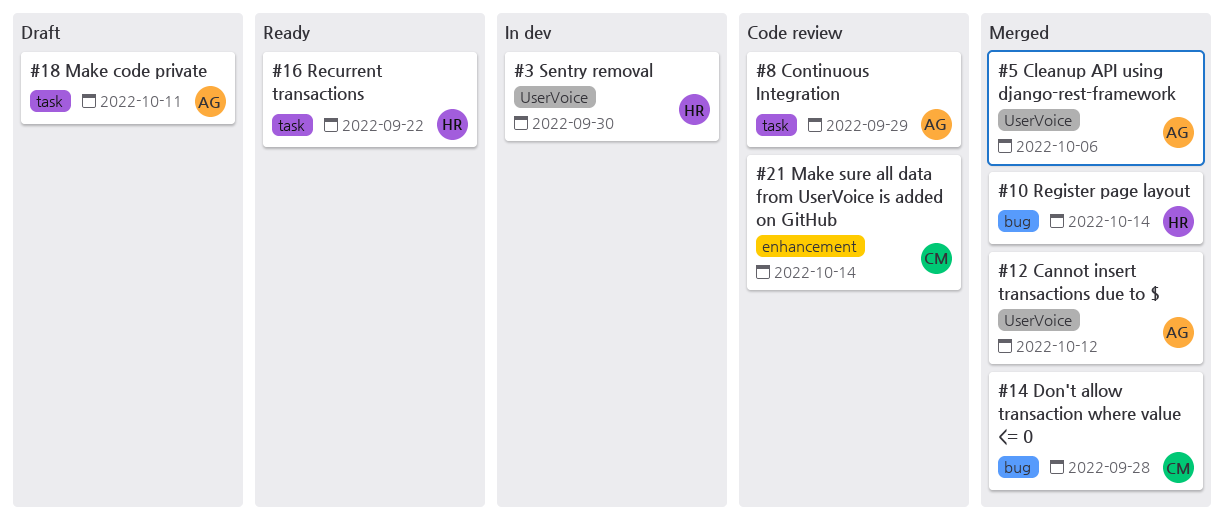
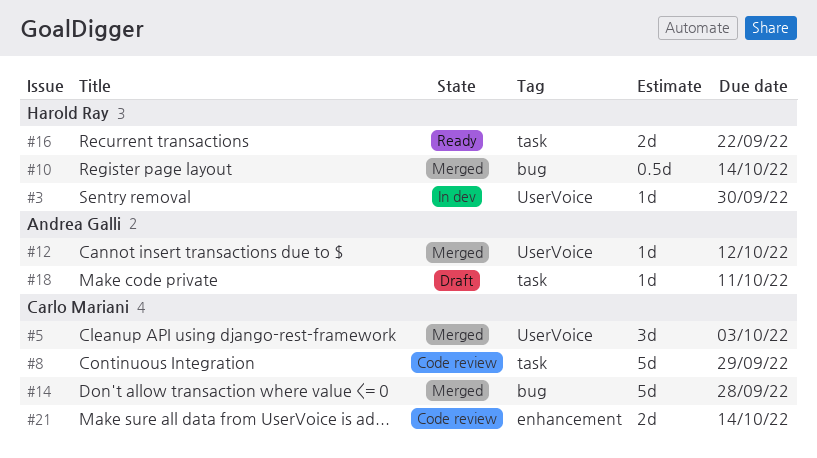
#5, owner: Andrea Galli -> Carlo Mariani
#5, due: Oct 6 -> Oct 3
#8, owner: Andrea Galli -> Carlo Mariani

